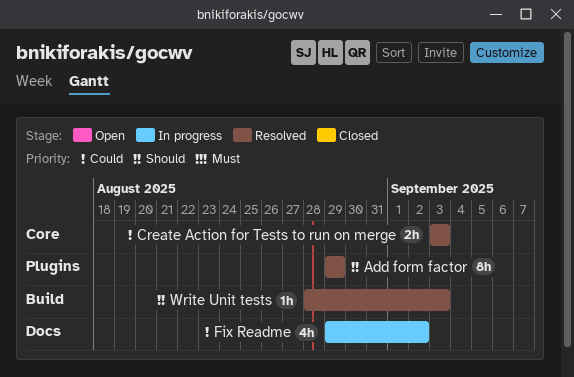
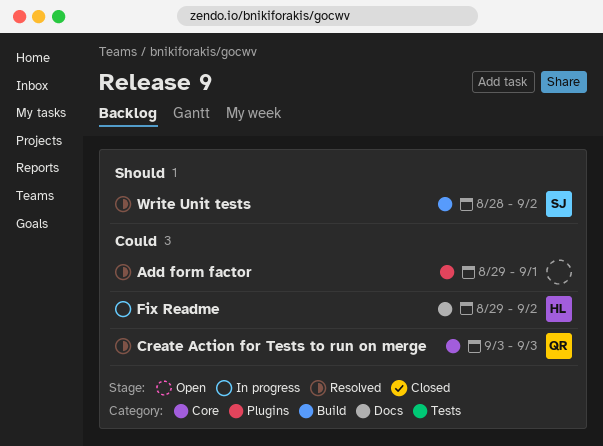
Add form factor, priority: Should -> Could
Add form factor, due: Aug 29 -> Sep 1
Write Unit tests, due: Sep 3 -> Sep 2

